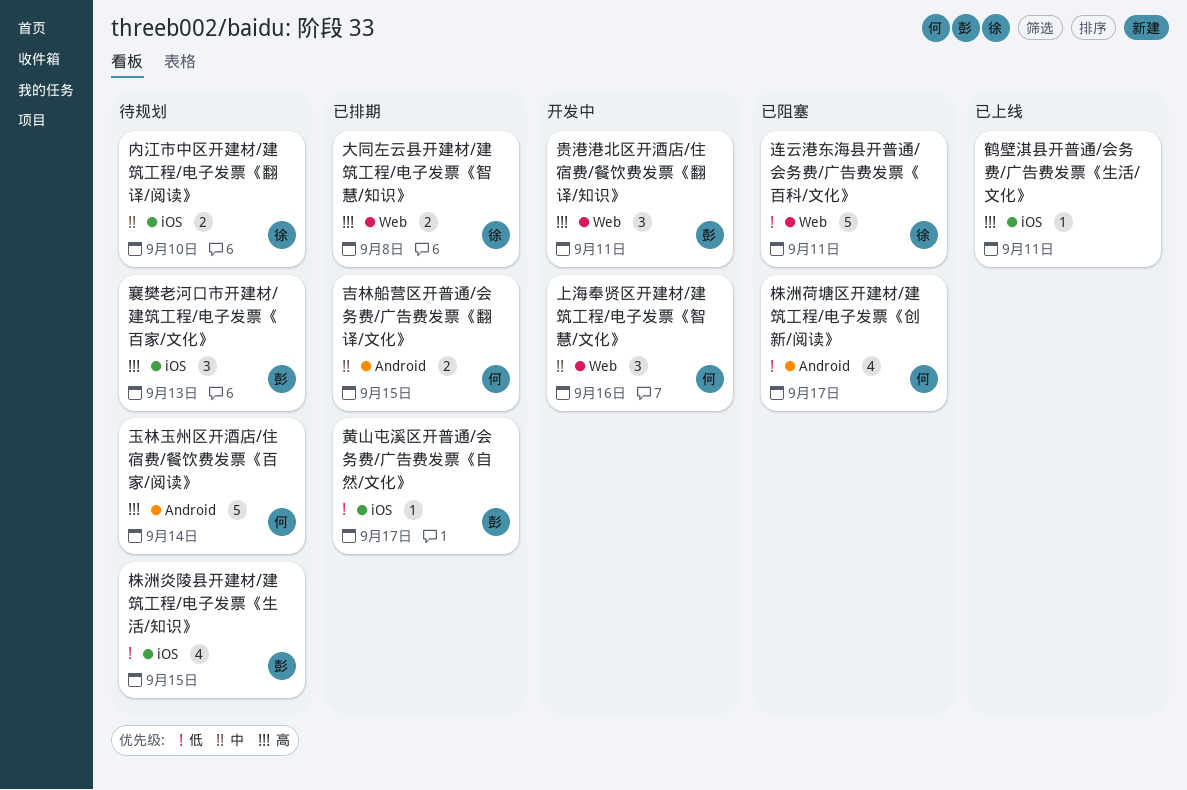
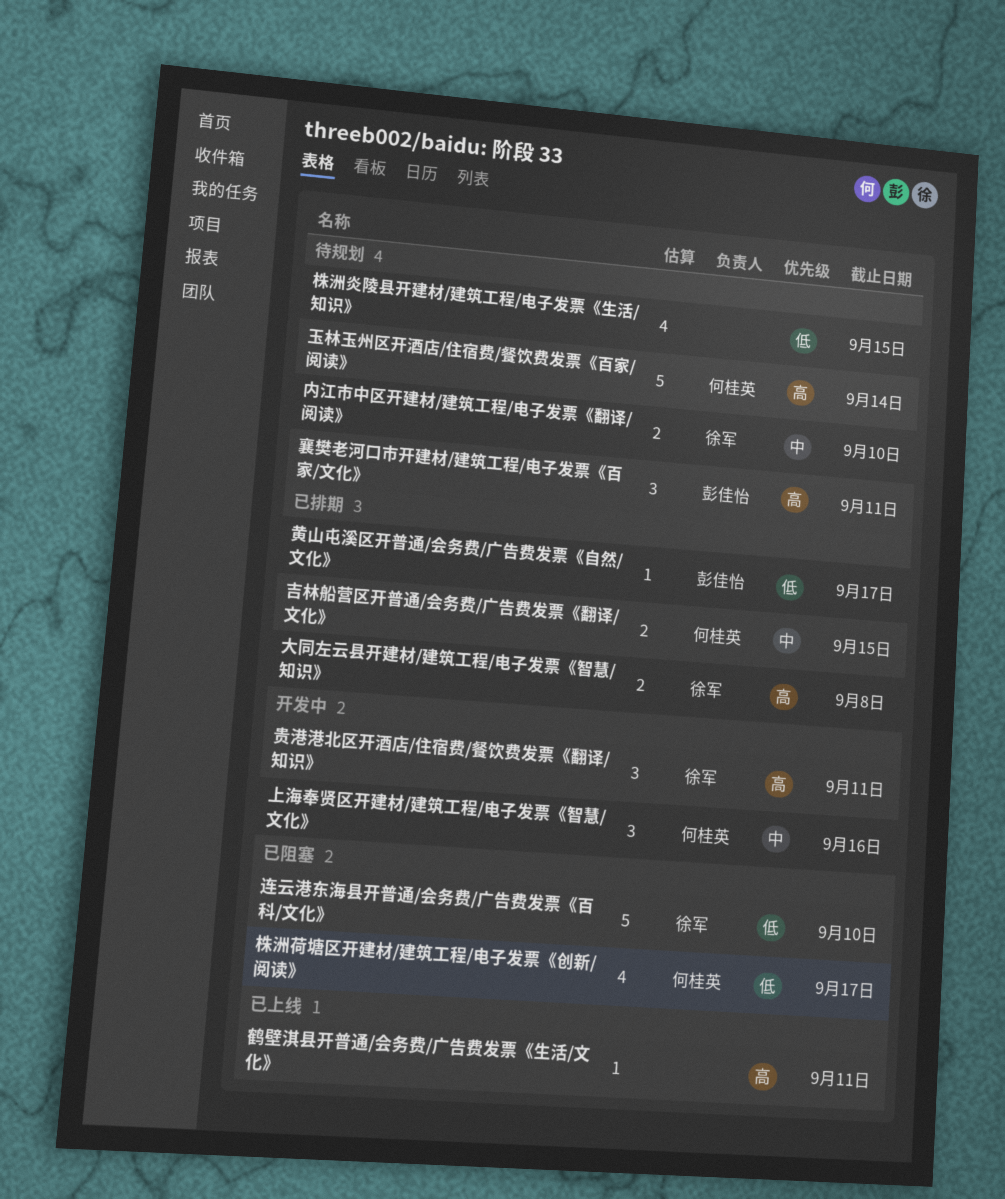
株洲炎陵县开建材/建筑工程/电子发票《生活/知识》, owner: 彭佳怡 -> none
襄樊老河口市开建材/建筑工程/电子发票《百家/文化》, due: Sep 13 -> Sep 11
贵港港北区开酒店/住宿费/餐饮费发票《翻译/知识》, owner: 彭佳怡 -> 徐军
连云港东海县开普通/会务费/广告费发票《百科/文化》, due: Sep 11 -> Sep 10

